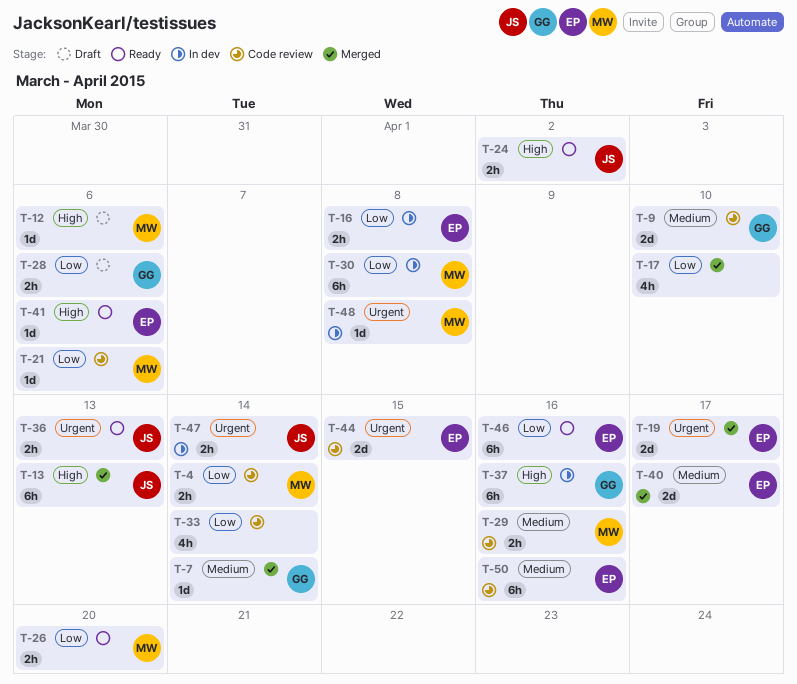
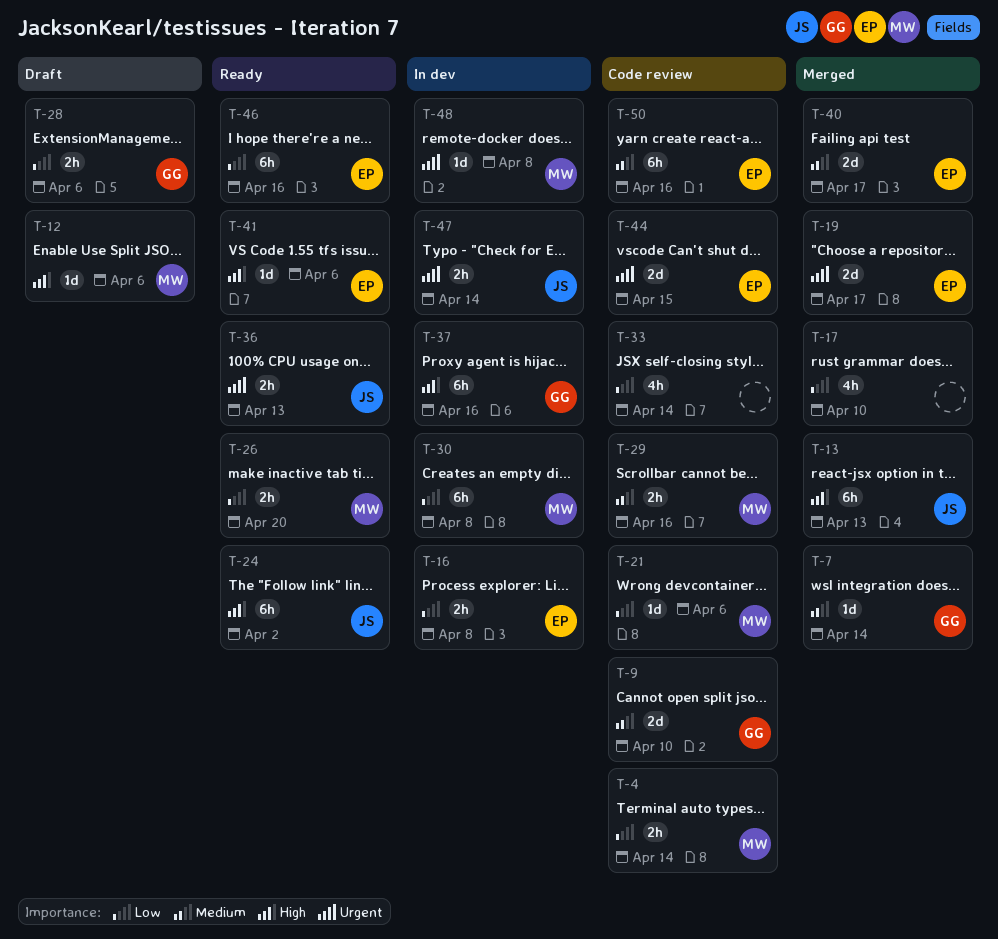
T-24, estimate: 2h -> 6h

